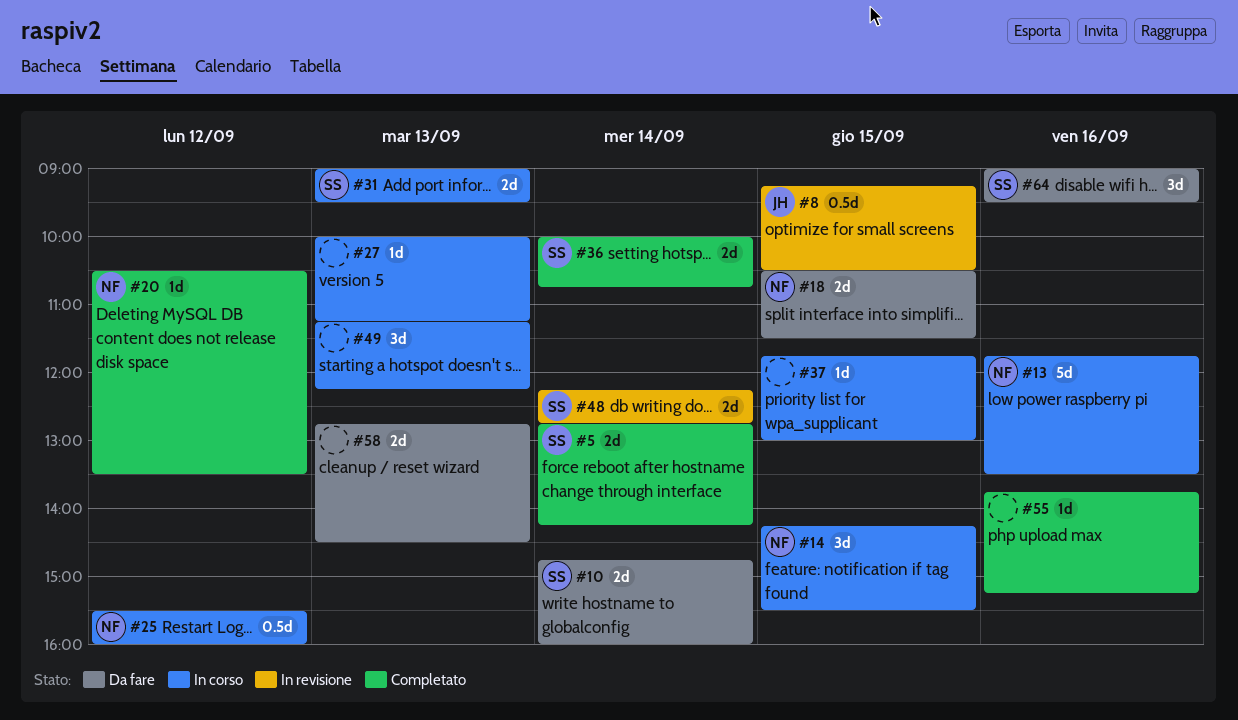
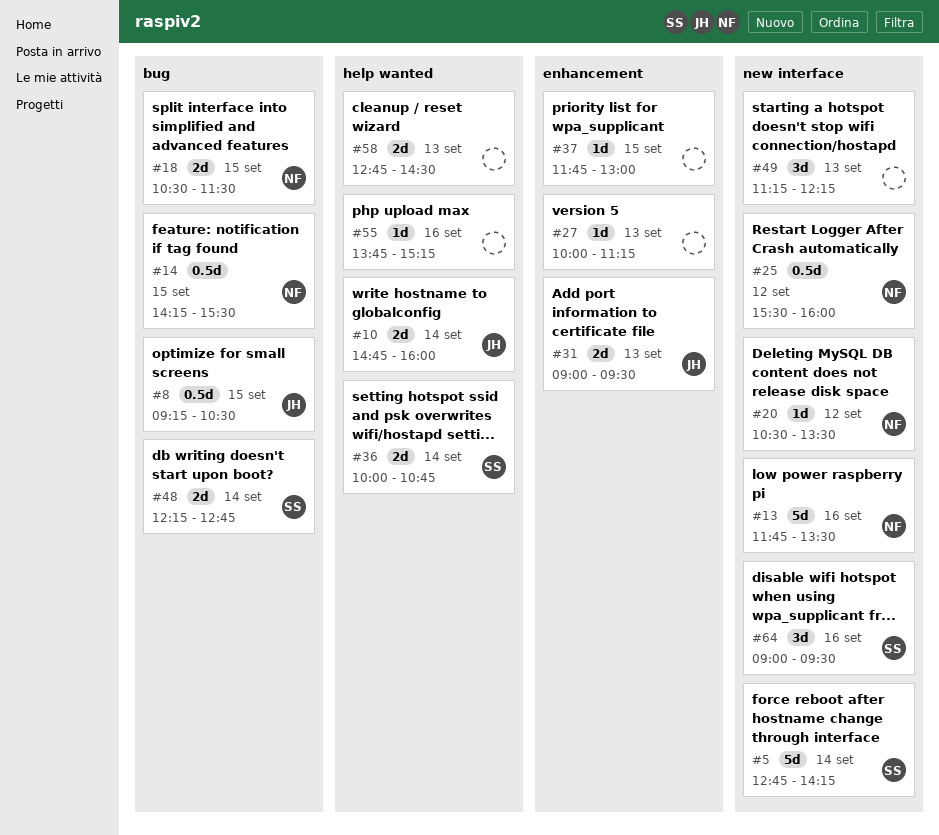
#5, estimate: 2d -> 5d
#10, owner: SS -> JH
#14, estimate: 3d -> 0.5d
#31, owner: SS -> JH

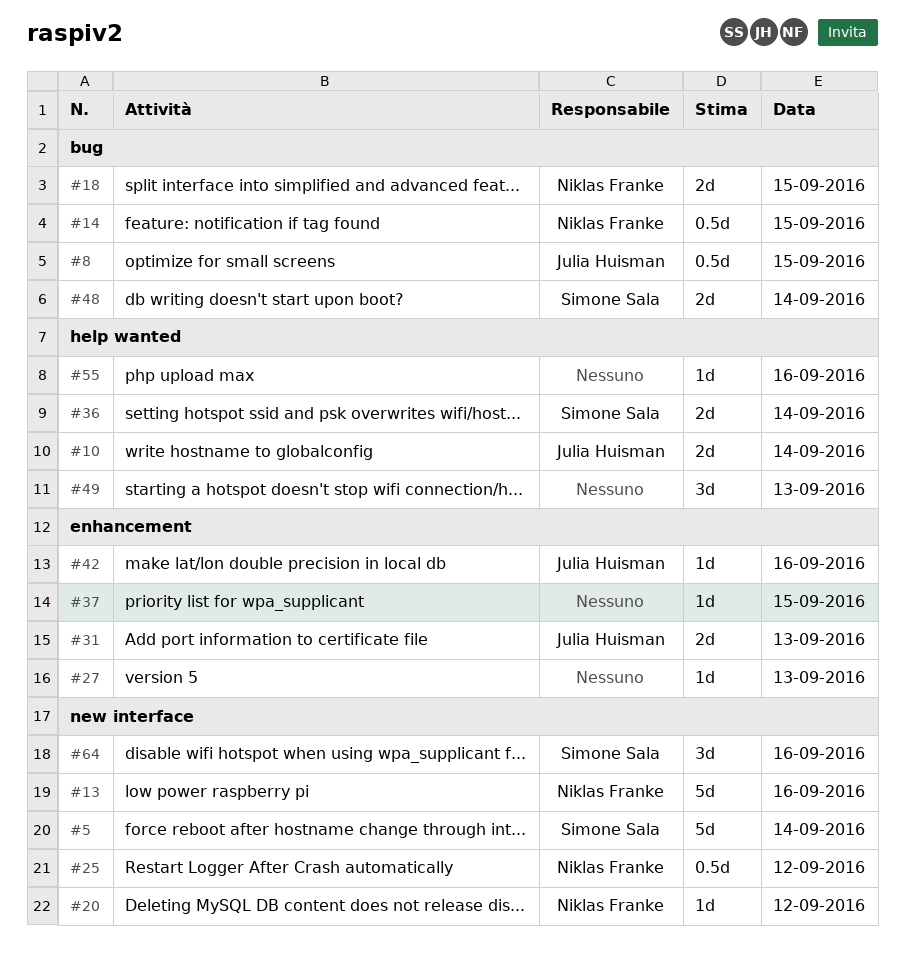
#42: none -> present
#49, label: new interface -> help wanted
#58: present -> none

